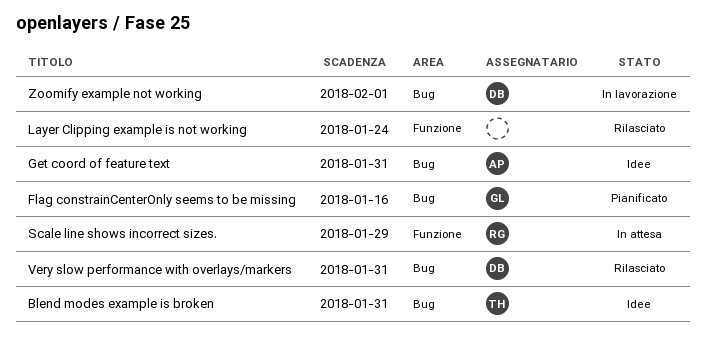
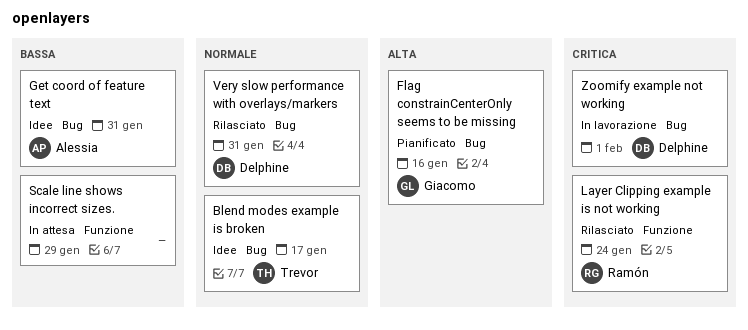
Blend modes example is broken, due: Jan 31 -> Jan 17
Layer Clipping example is not working, owner: none -> Ramón
Scale line shows incorrect sizes., owner: Ramón -> none

